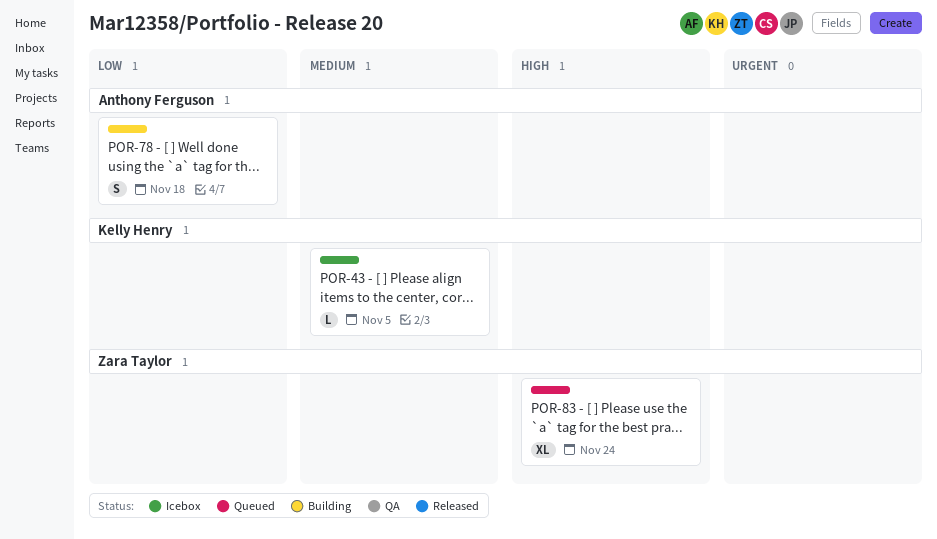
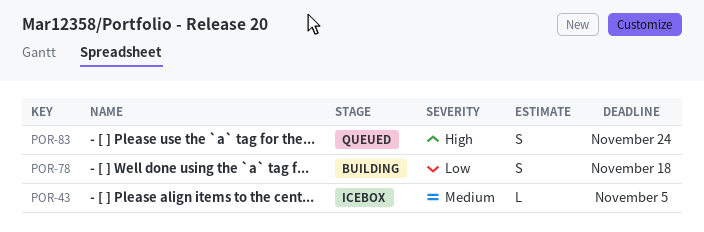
POR-83, estimate: XL -> S

